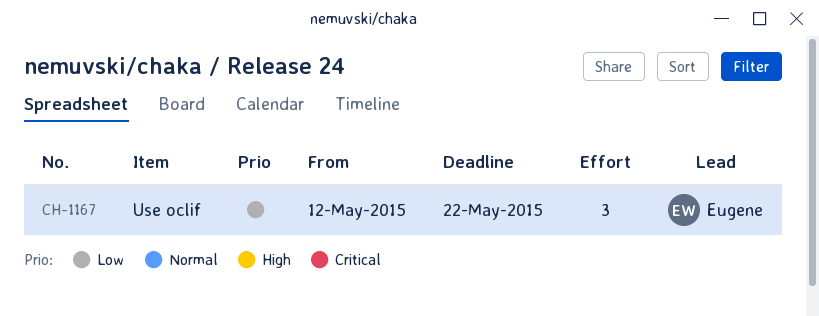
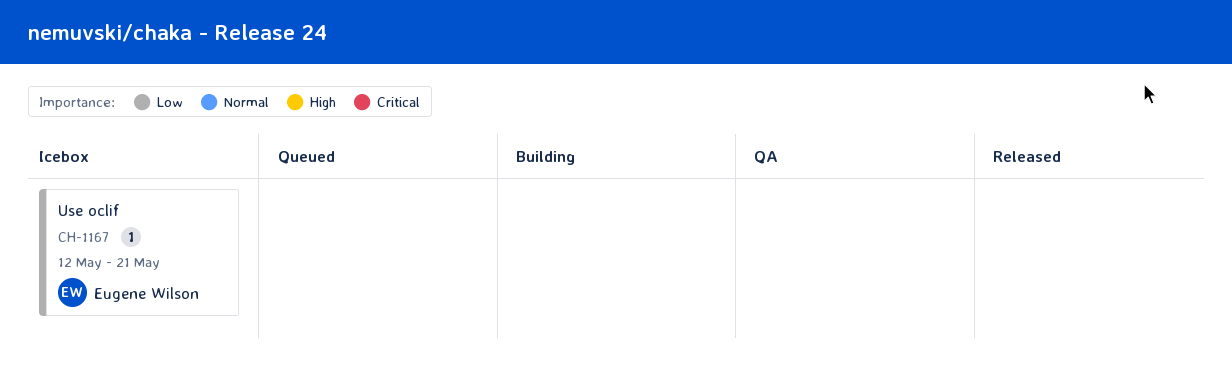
CH-1167, estimate: 3 -> 1
CH-1167, due: May 22 -> May 21

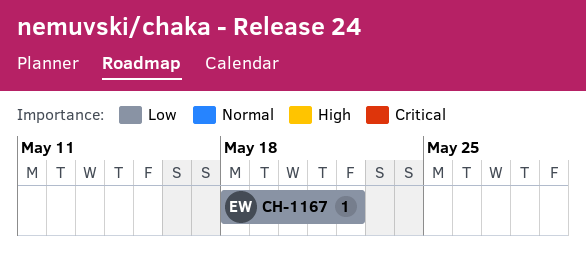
CH-1167, start: May 12 -> May 18
CH-1167, due: May 21 -> May 22

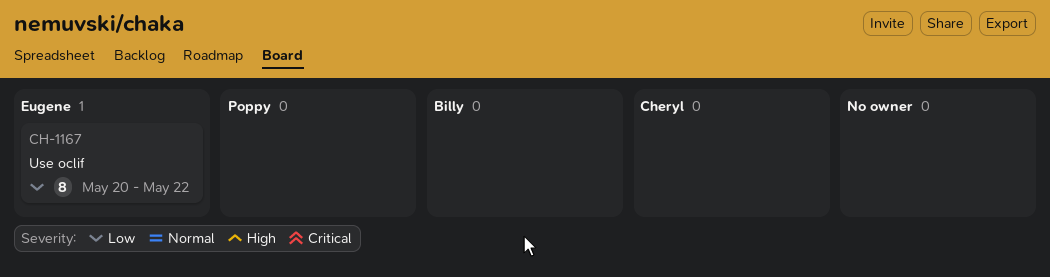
CH-1167, estimate: 1 -> 8
CH-1167, start: May 18 -> May 20

